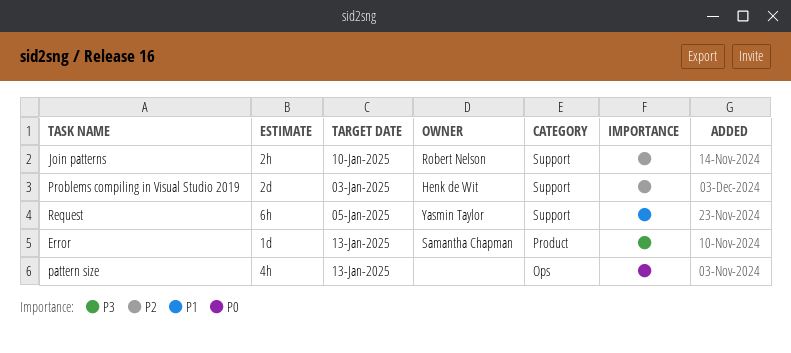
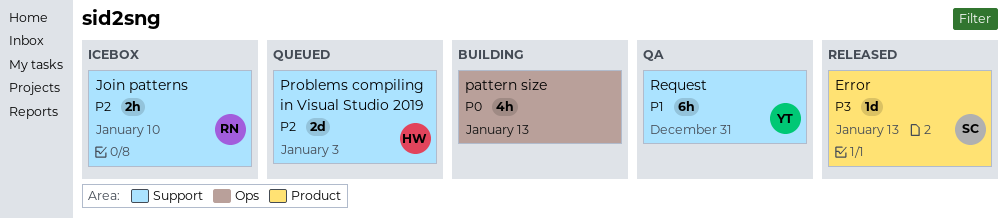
Request, due: Jan 5 -> Dec 31

